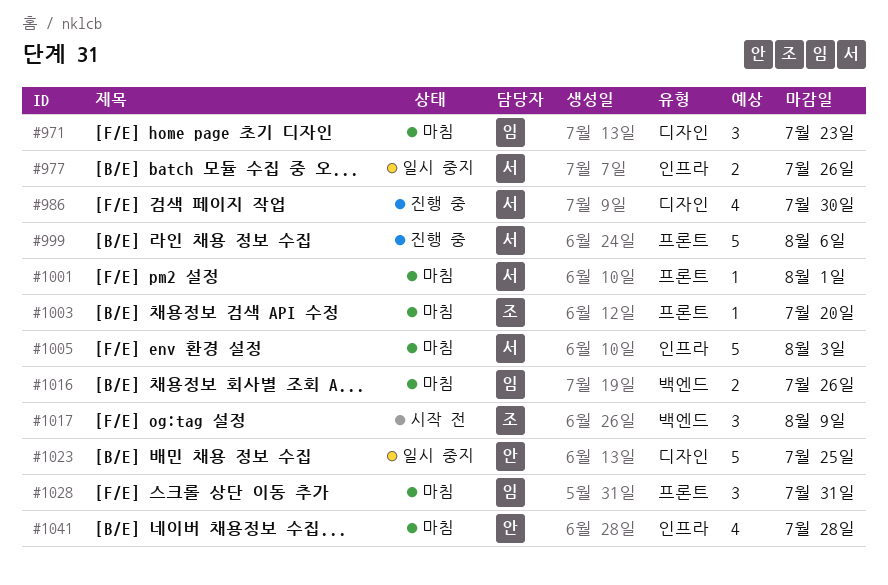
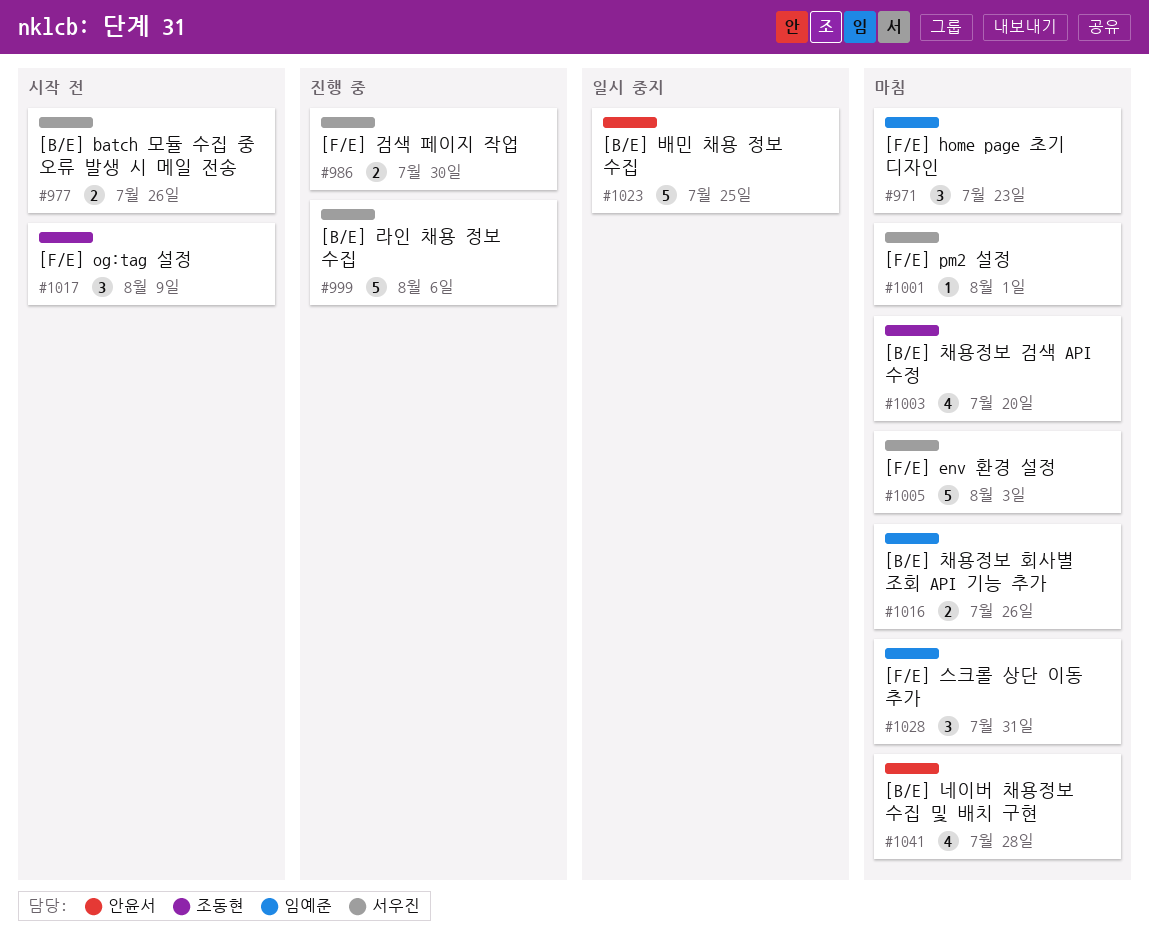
#977, status: 일시 중지 -> 시작 전
#986, estimate: 4 -> 2
#1003, estimate: 1 -> 4

